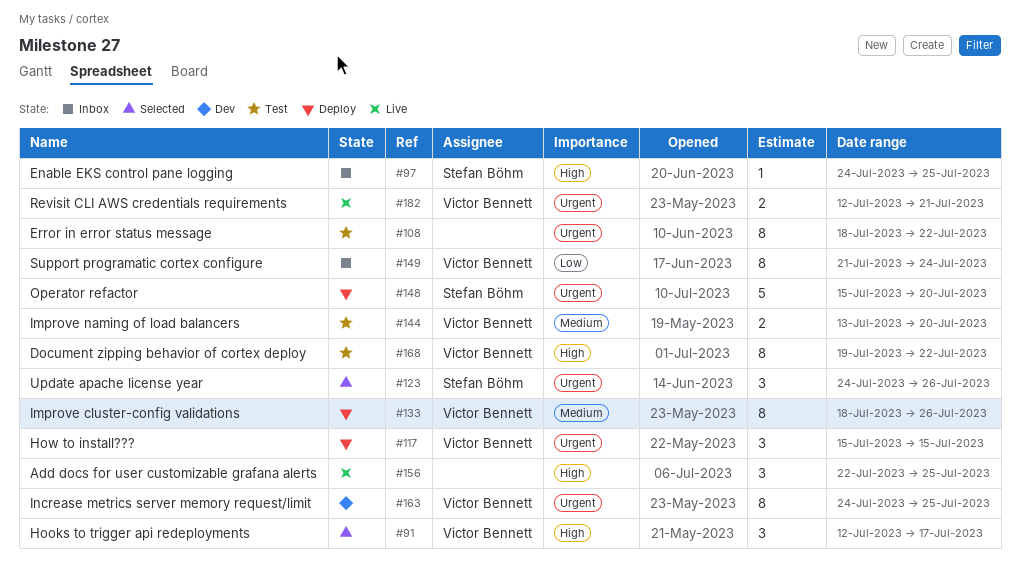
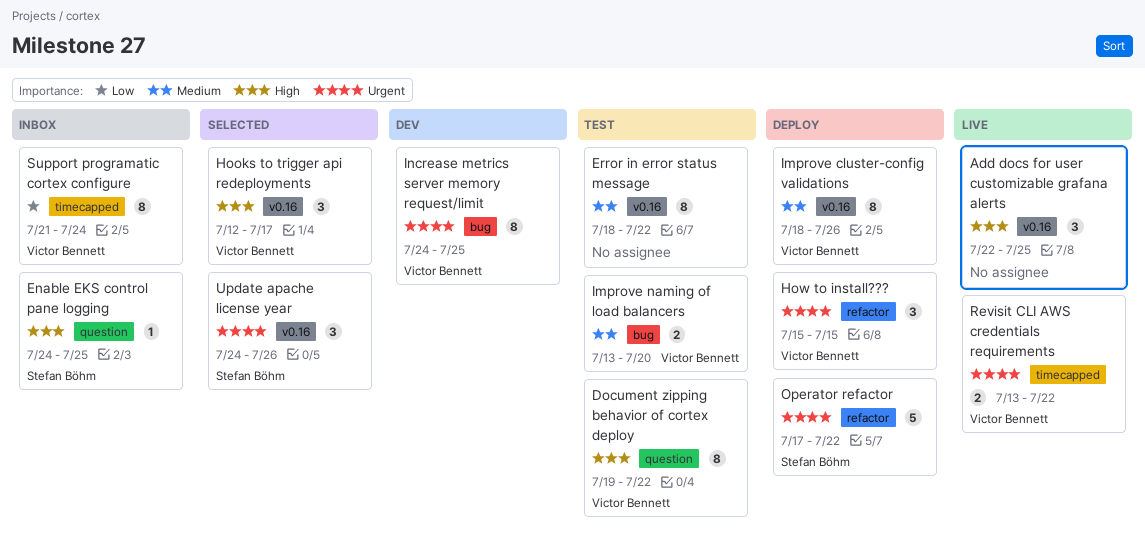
Error in error status message, priority: Urgent -> Medium
Operator refactor, start: Jul 15 -> Jul 17
Operator refactor, due: Jul 20 -> Jul 22
Revisit CLI AWS credentials requirements, start: Jul 12 -> Jul 13
Revisit CLI AWS credentials requirements, due: Jul 21 -> Jul 22

